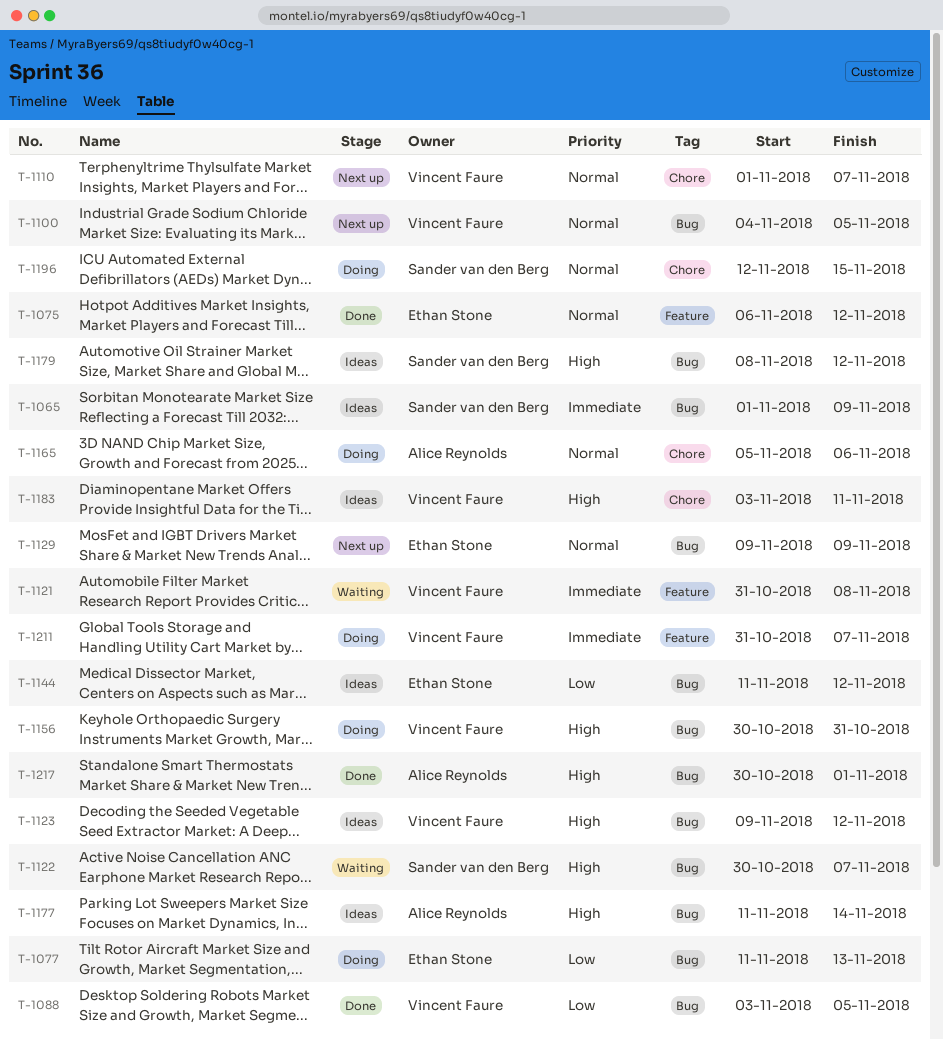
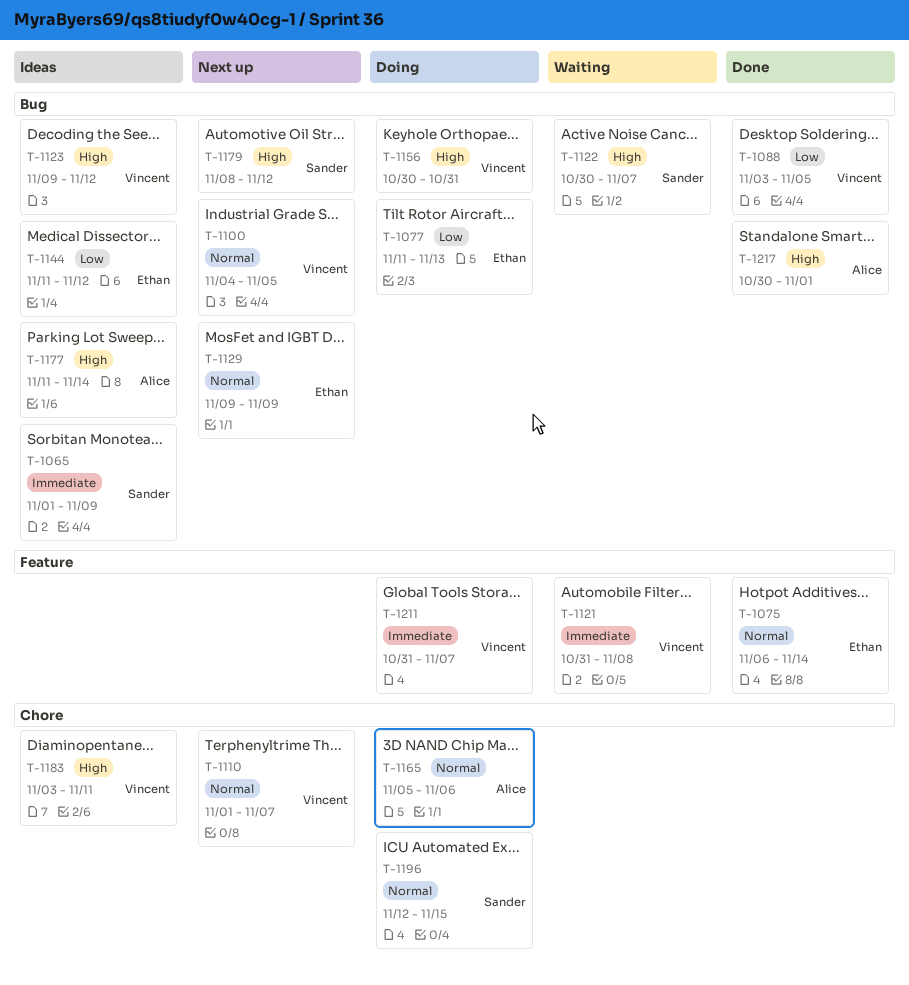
T-1075, due: Nov 12 -> Nov 14
T-1179, status: Ideas -> Next up

